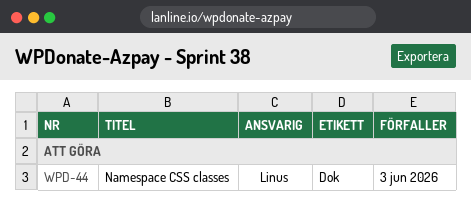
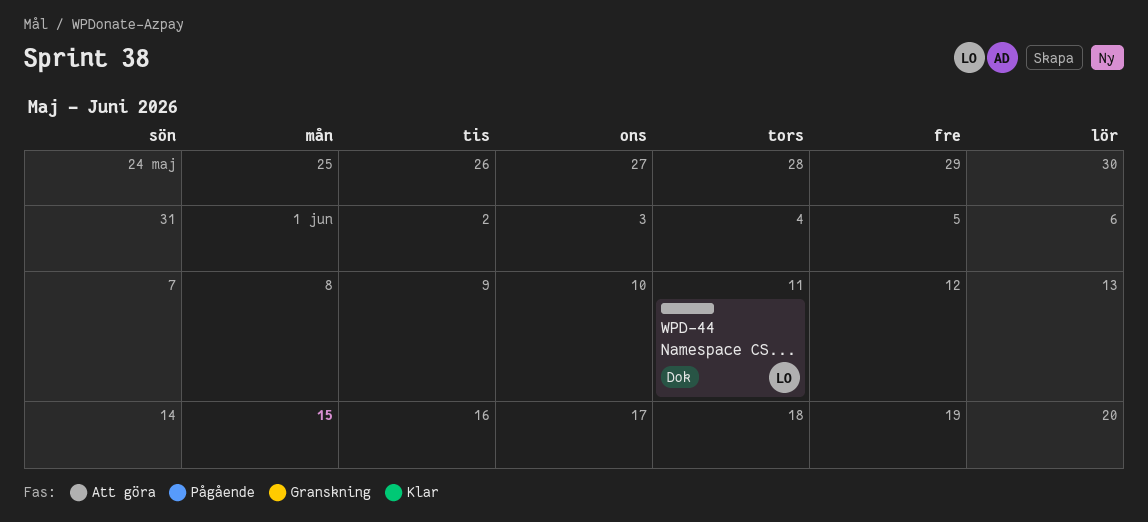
WPD-44, due: Jun 3 -> Jun 11

